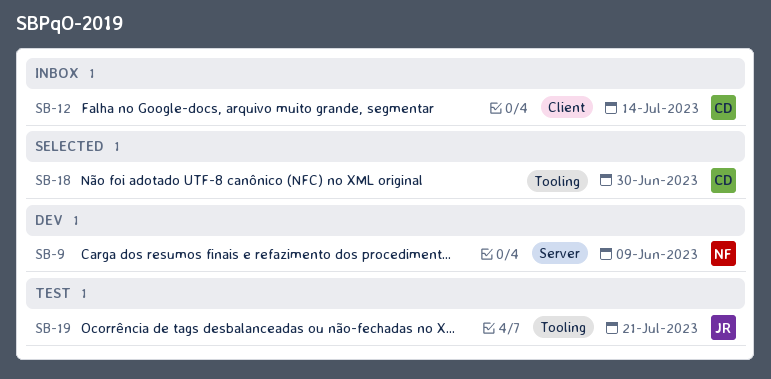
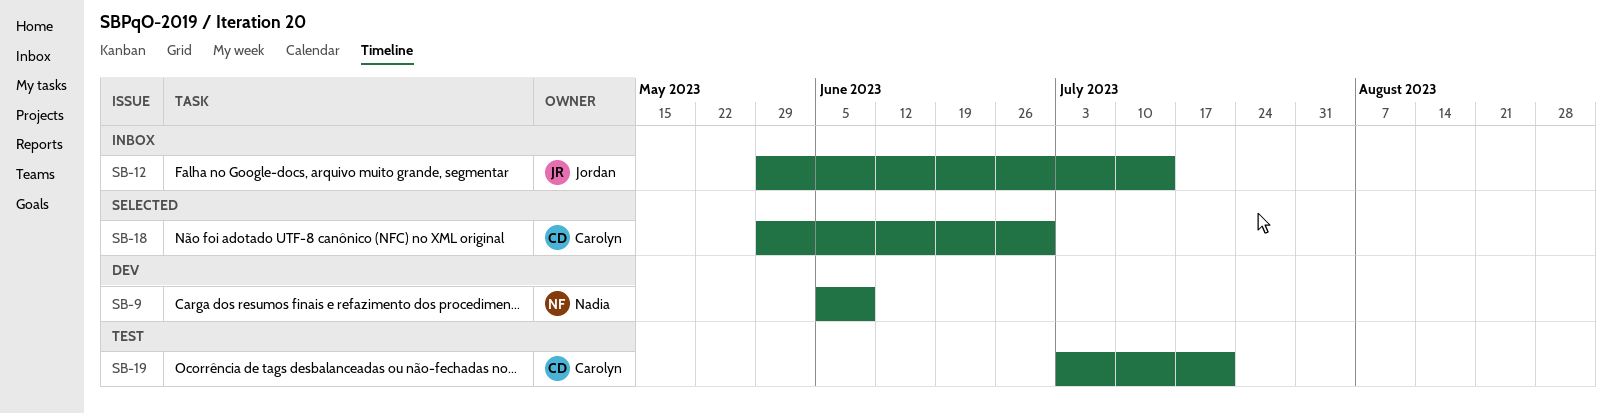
SB-12, owner: Carolyn -> Jordan
SB-19, owner: Jordan -> Carolyn

